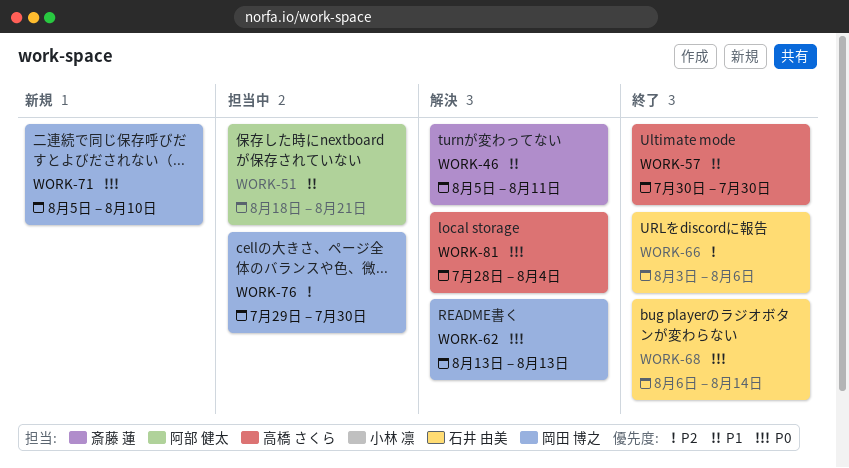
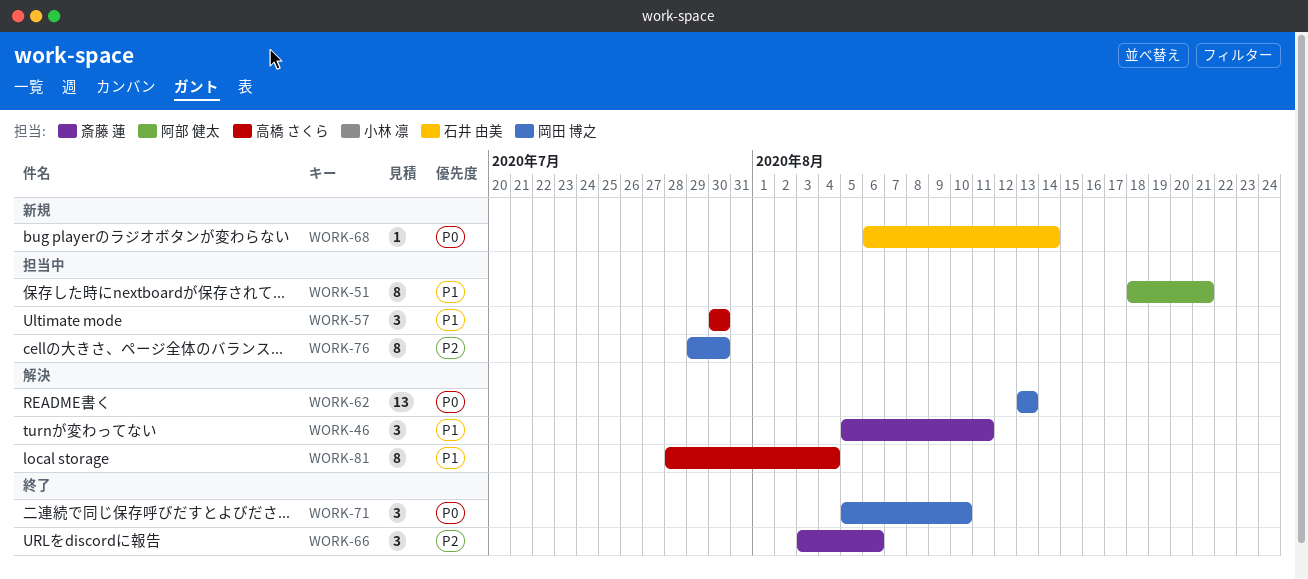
WORK-57, status: 終了 -> 担当中
WORK-66, owner: 石井 由美 -> 斎藤 蓮
WORK-68, status: 終了 -> 新規
WORK-71, status: 新規 -> 終了
WORK-81, priority: P0 -> P1

